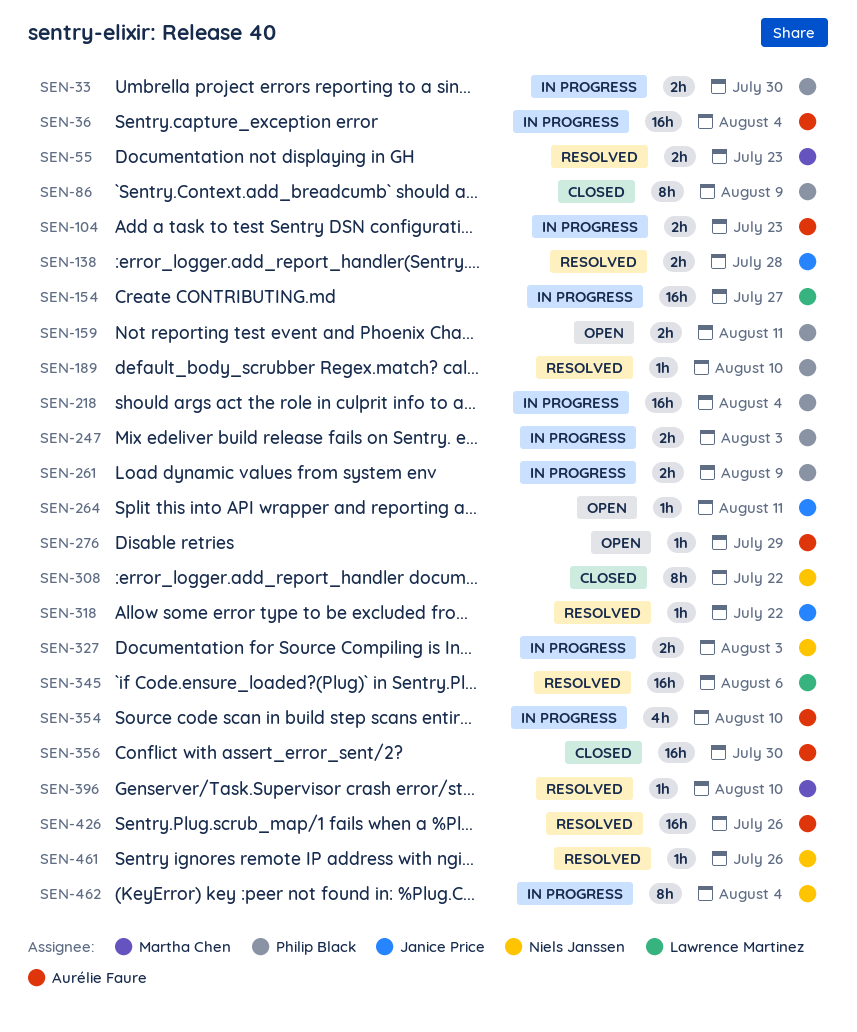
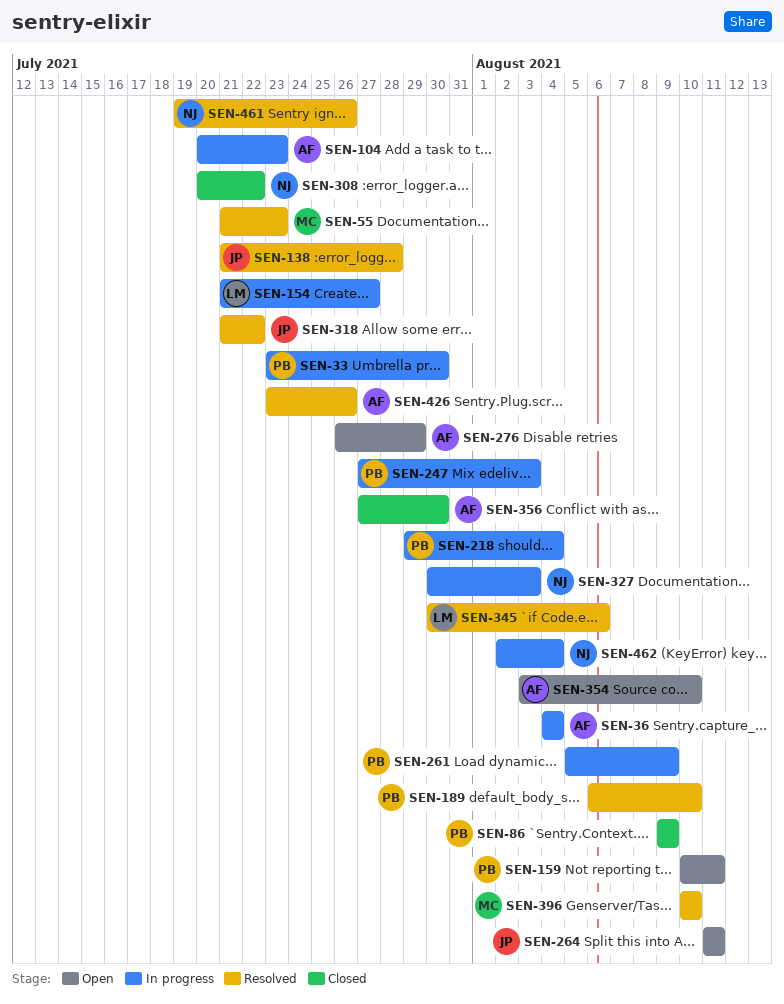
SEN-354, status: In progress -> Open

